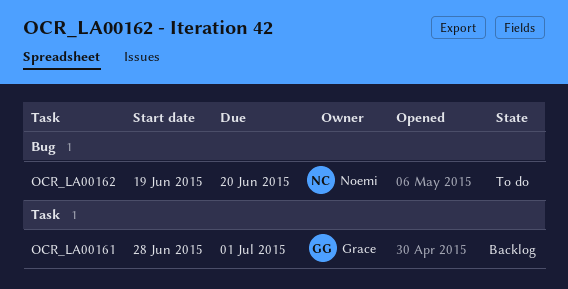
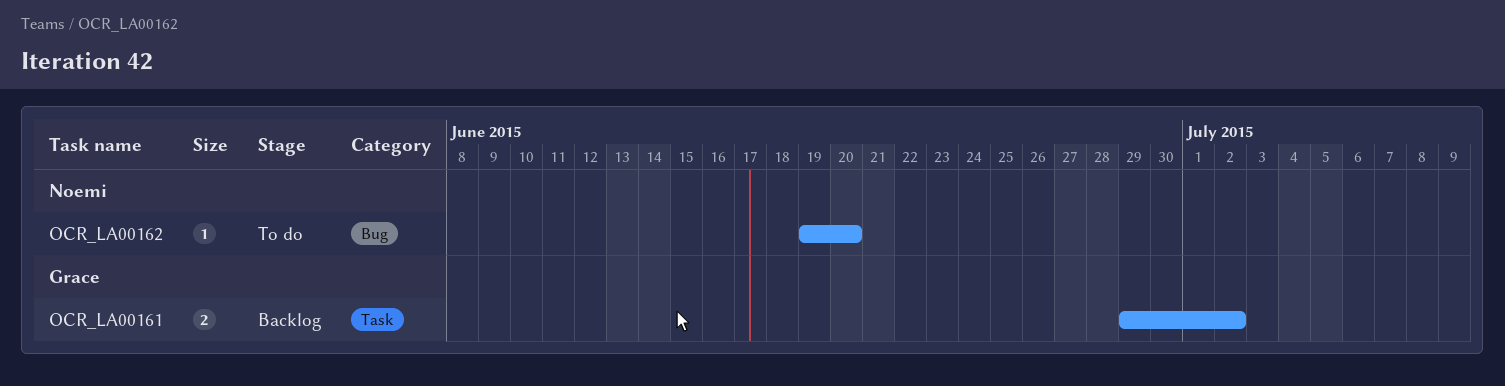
OCR_LA00161, start: Jun 28 -> Jun 29
OCR_LA00161, due: Jul 1 -> Jul 2

